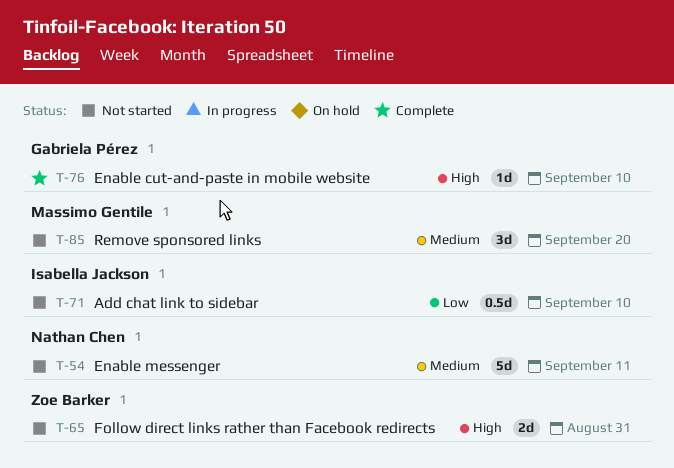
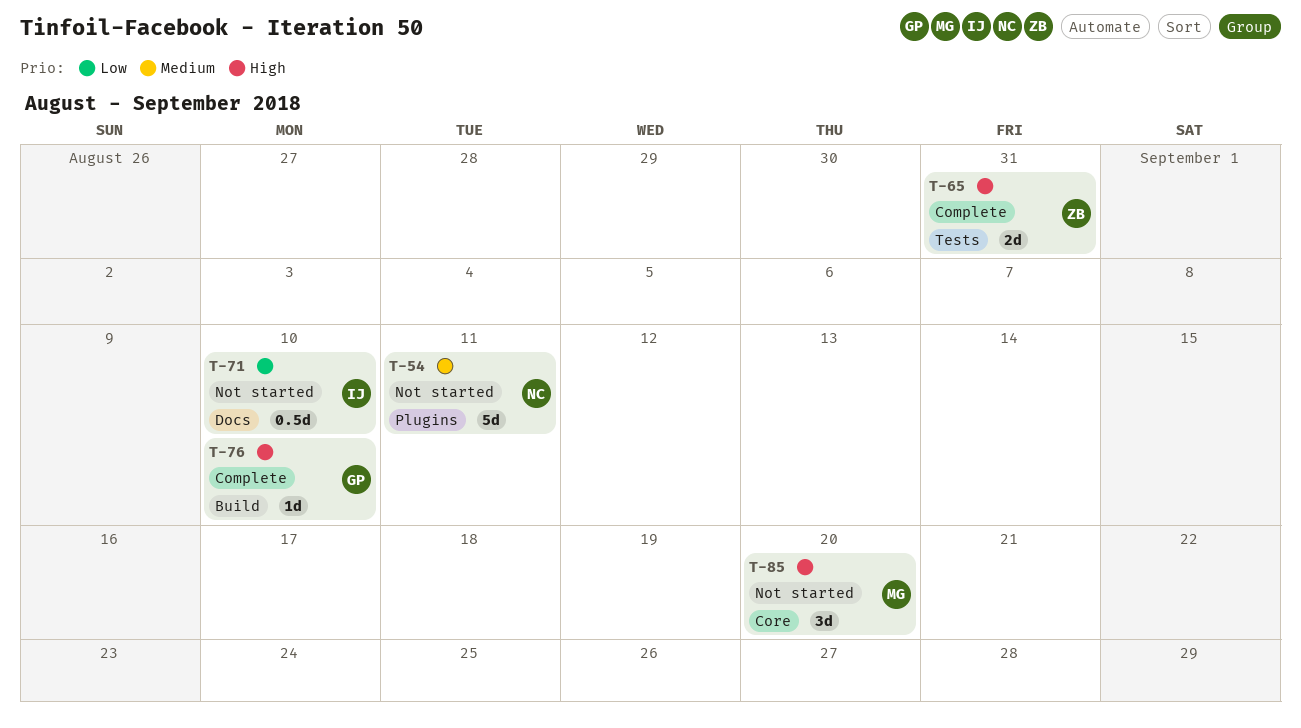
T-65, status: Not started -> Complete
T-85, priority: Medium -> High

